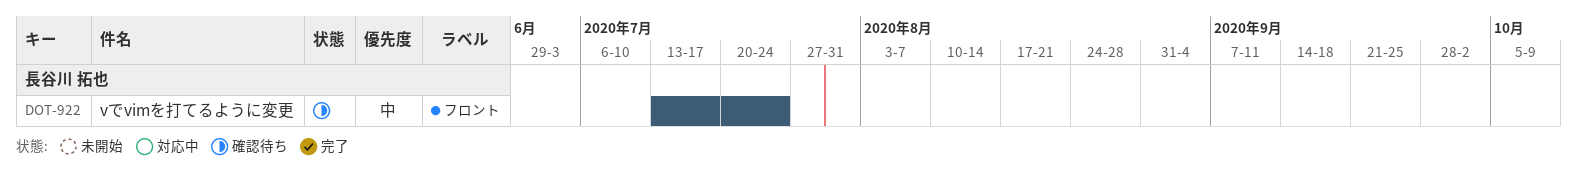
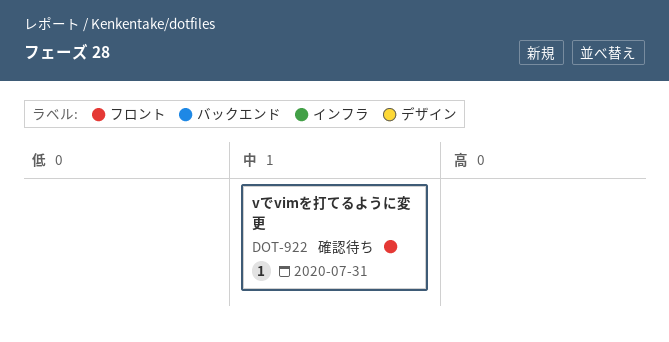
DOT-922, due: Jul 24 -> Jul 31

